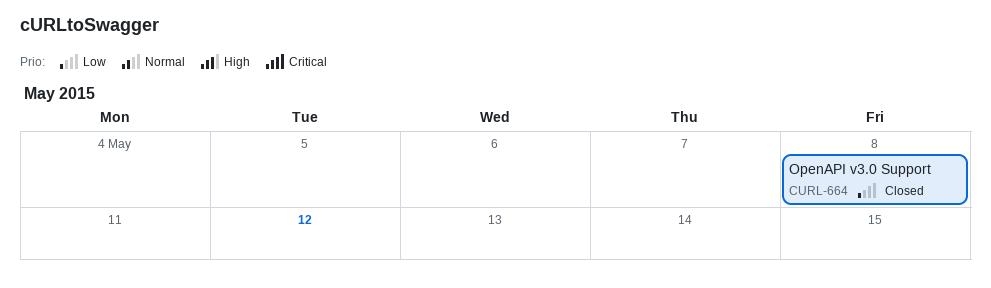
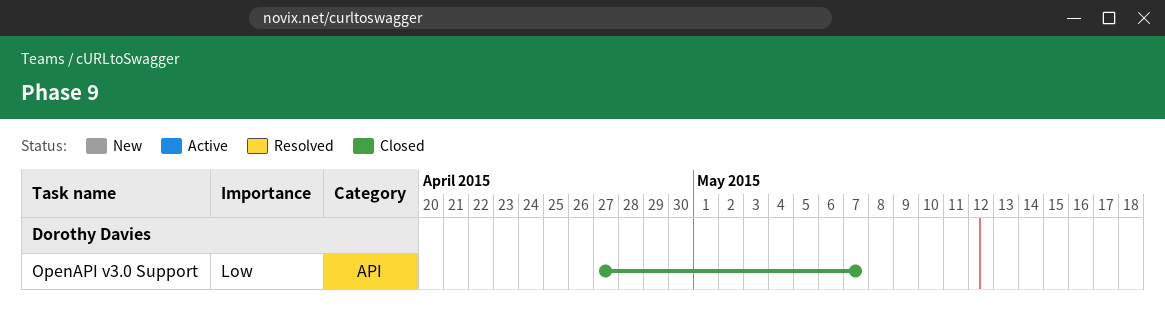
OpenAPI v3.0 Support, due: May 8 -> May 7

